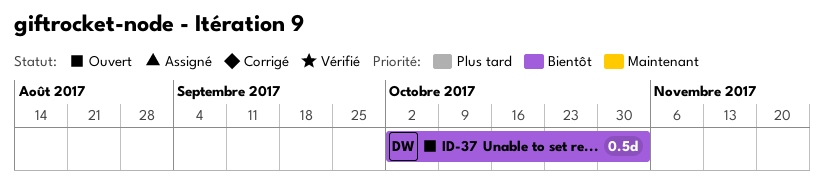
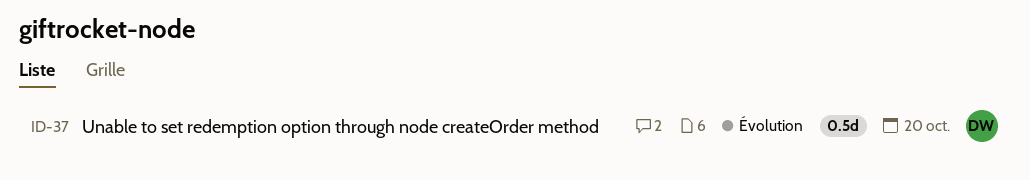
ID-37, due: Nov 3 -> Oct 20

